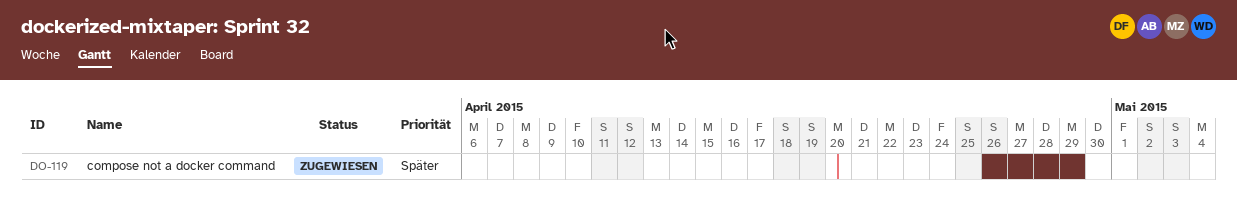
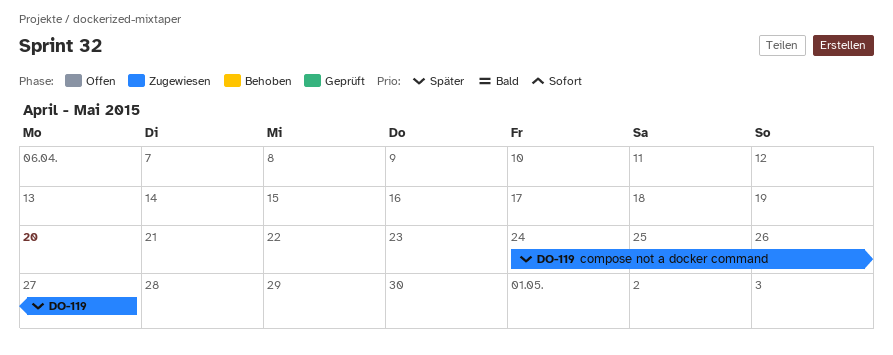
DO-119, start: Apr 26 -> Apr 24
DO-119, due: Apr 29 -> Apr 27

